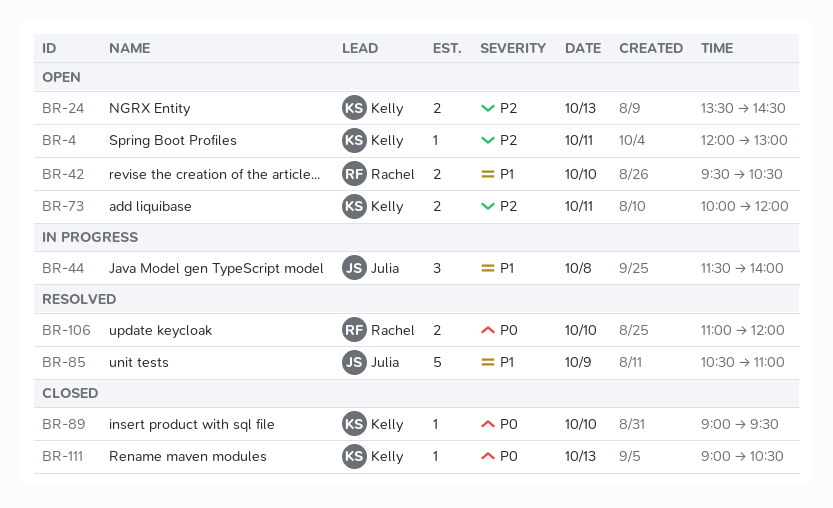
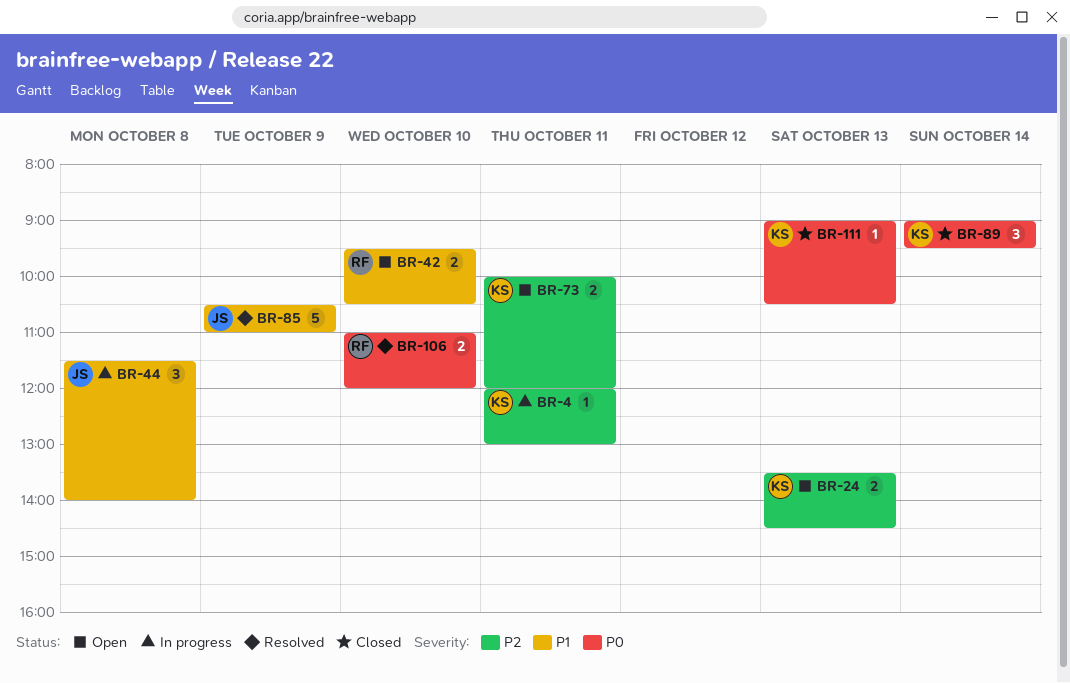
BR-4, status: Open -> In progress
BR-89, estimate: 1 -> 3
BR-89, day: Oct 10 -> Oct 14

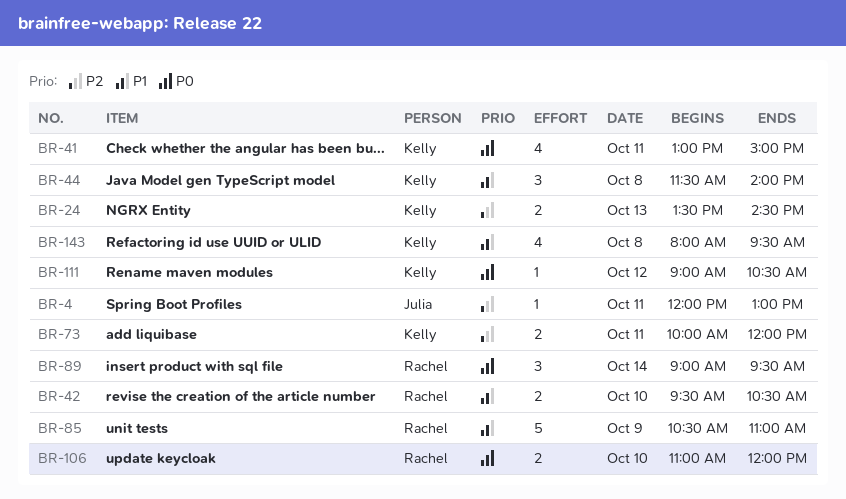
BR-4, owner: Kelly -> Julia
BR-41: none -> present
BR-44, owner: Julia -> Kelly
BR-85, owner: Julia -> Rachel
BR-89, owner: Kelly -> Rachel
BR-111, day: Oct 13 -> Oct 12
BR-143: none -> present

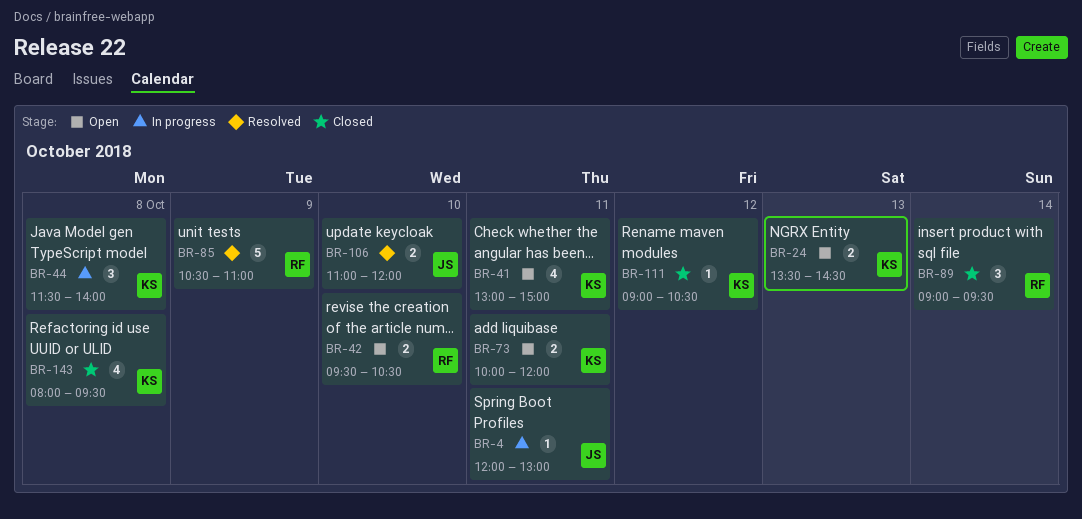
BR-106, owner: Rachel -> Julia

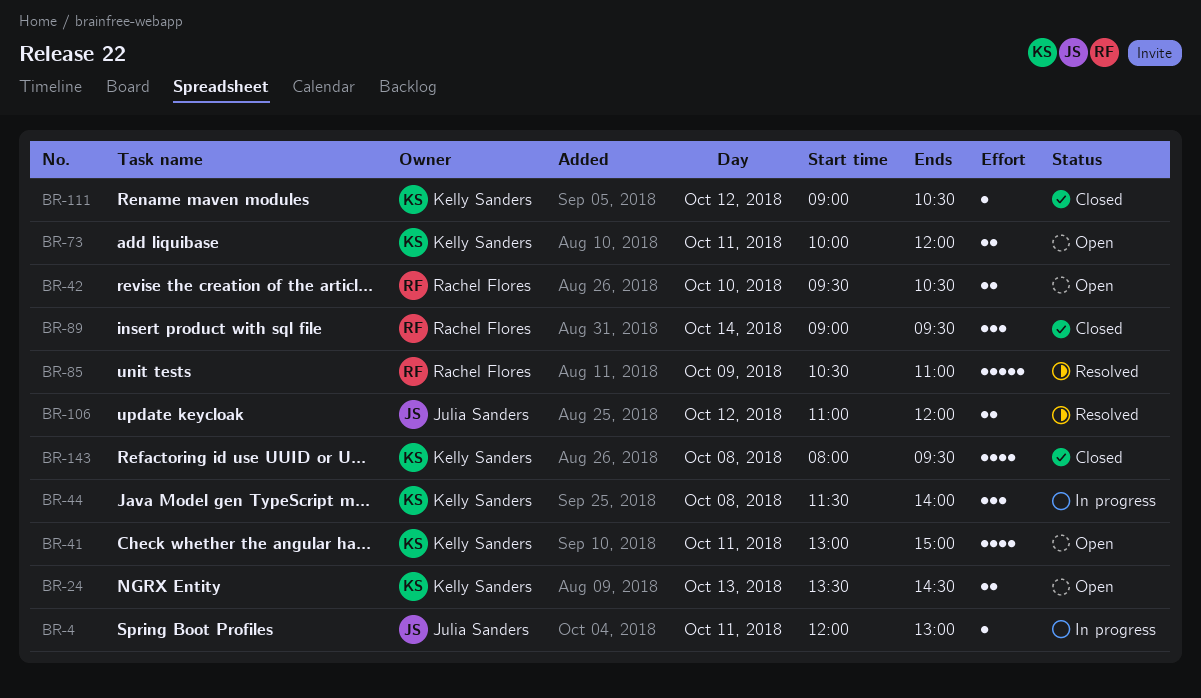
BR-106, day: Oct 10 -> Oct 12

